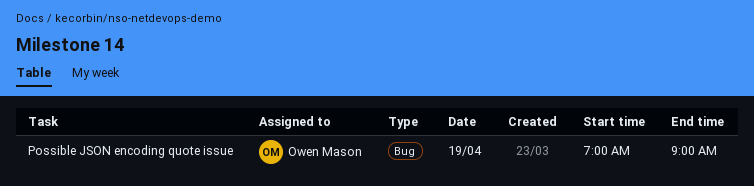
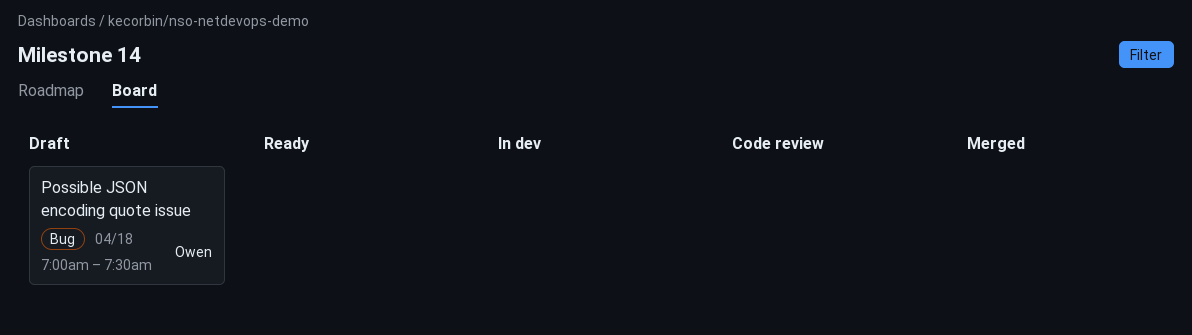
Possible JSON encoding quote issue, day: Apr 19 -> Apr 18
Possible JSON encoding quote issue, ends: 09:00 -> 07:30

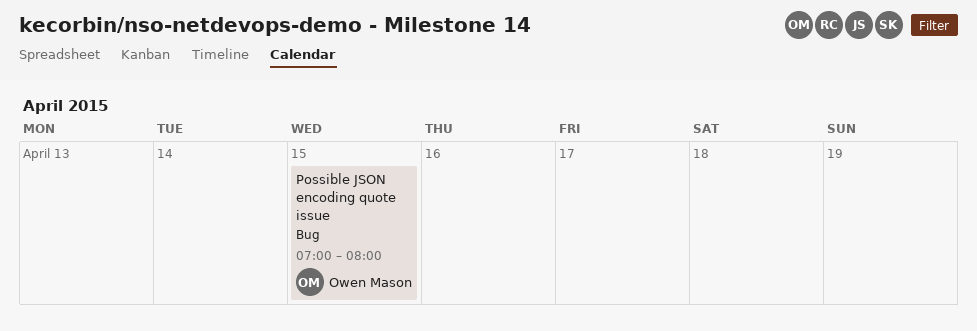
Possible JSON encoding quote issue, day: Apr 18 -> Apr 15
Possible JSON encoding quote issue, ends: 07:30 -> 08:00

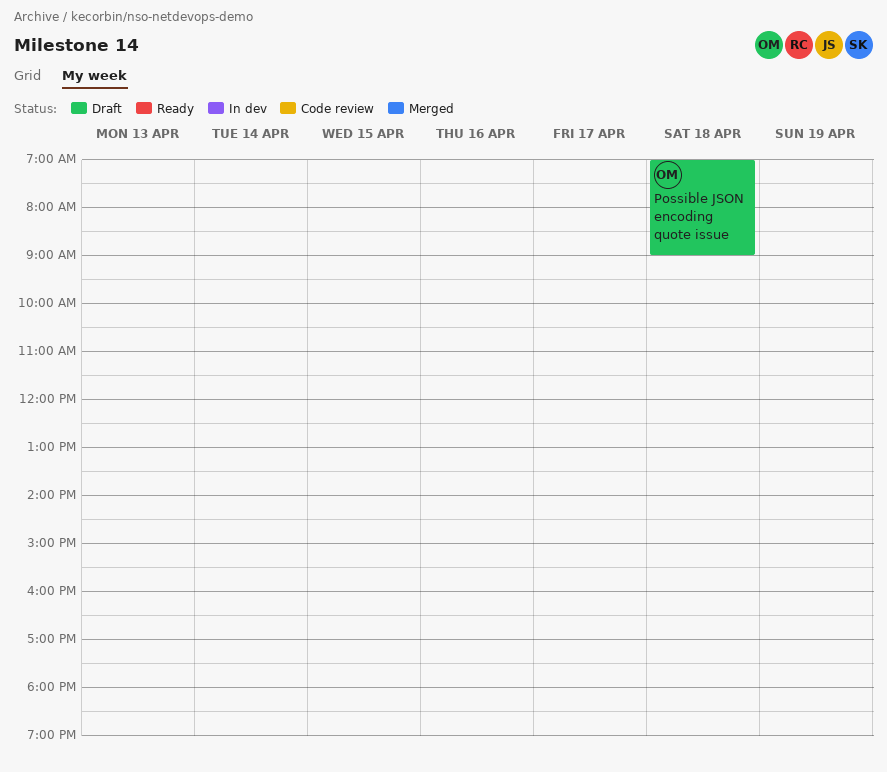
Possible JSON encoding quote issue, day: Apr 15 -> Apr 18
Possible JSON encoding quote issue, ends: 08:00 -> 09:00

